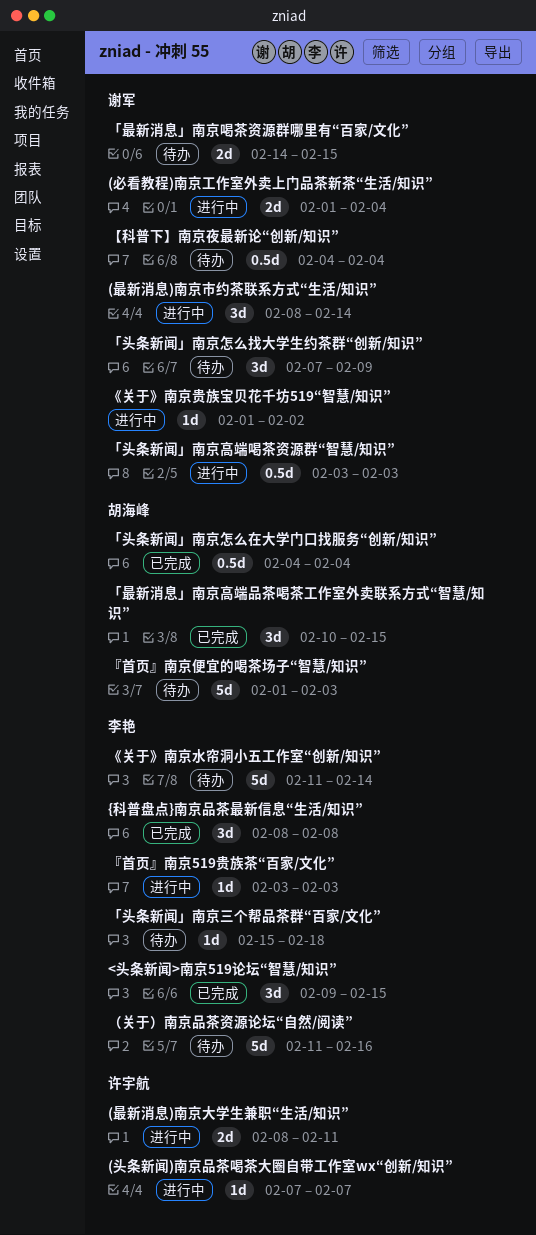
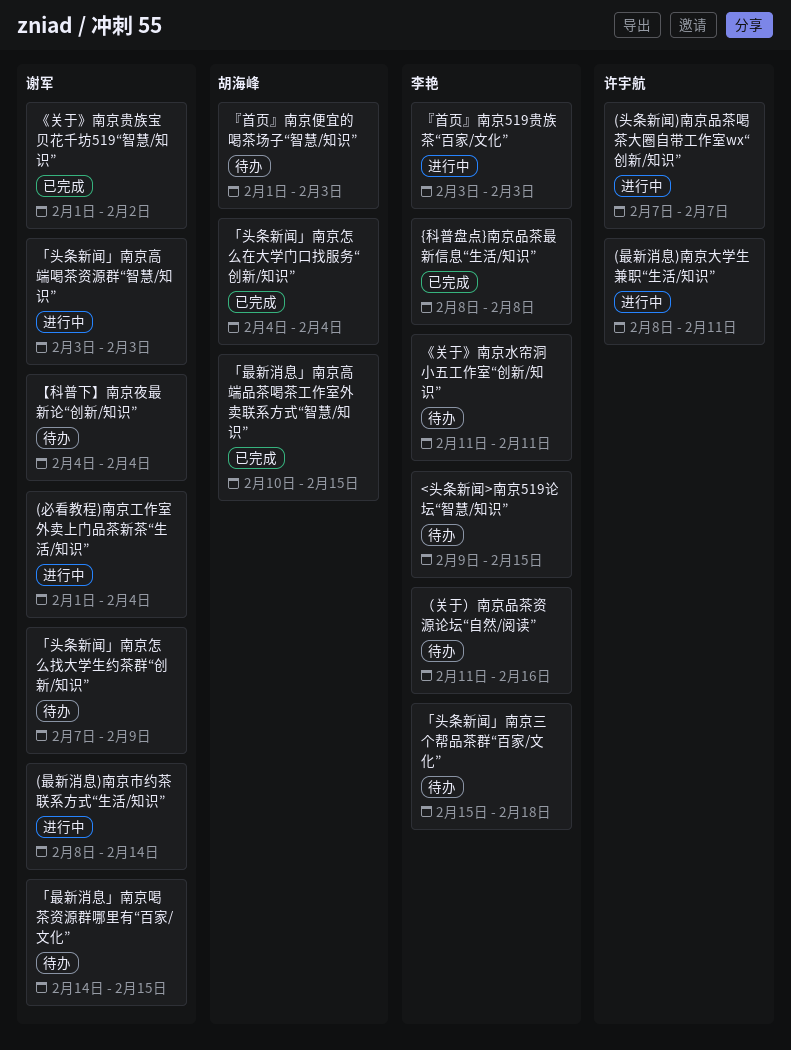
<头条新闻>南京519论坛“智慧/知识”, status: 已完成 -> 待办
《关于》南京水帘洞小五工作室“创新/知识”, due: Feb 14 -> Feb 11
《关于》南京贵族宝贝花千坊519“智慧/知识”, status: 进行中 -> 已完成

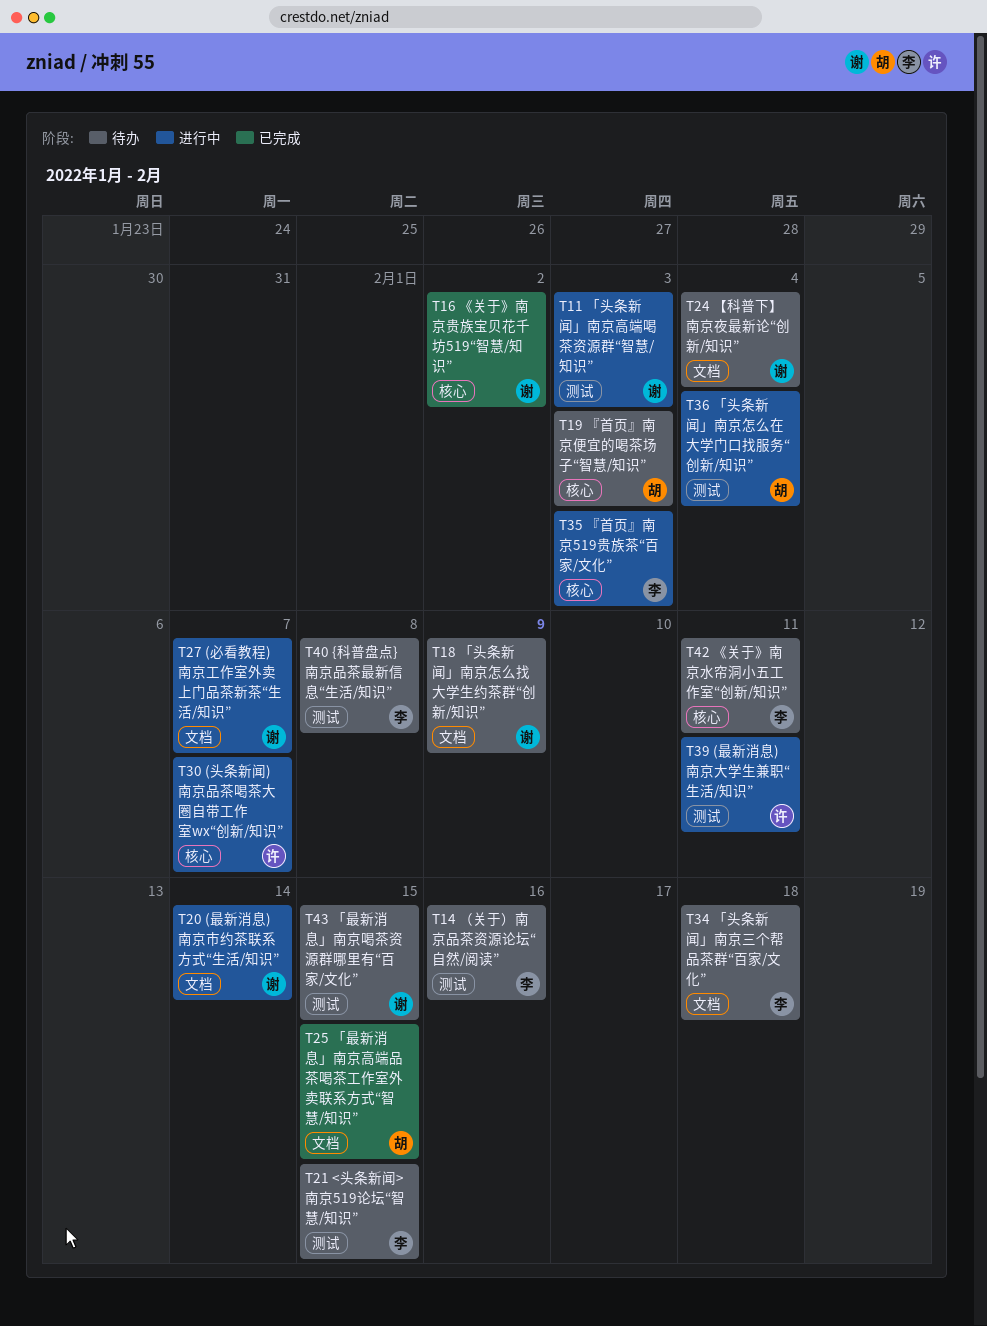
(必看教程)南京工作室外卖上门品茶新茶“生活/知识”, due: Feb 4 -> Feb 7
{科普盘点}南京品茶最新信息“生活/知识”, status: 已完成 -> 待办
「头条新闻」南京怎么在大学门口找服务“创新/知识”, status: 已完成 -> 进行中

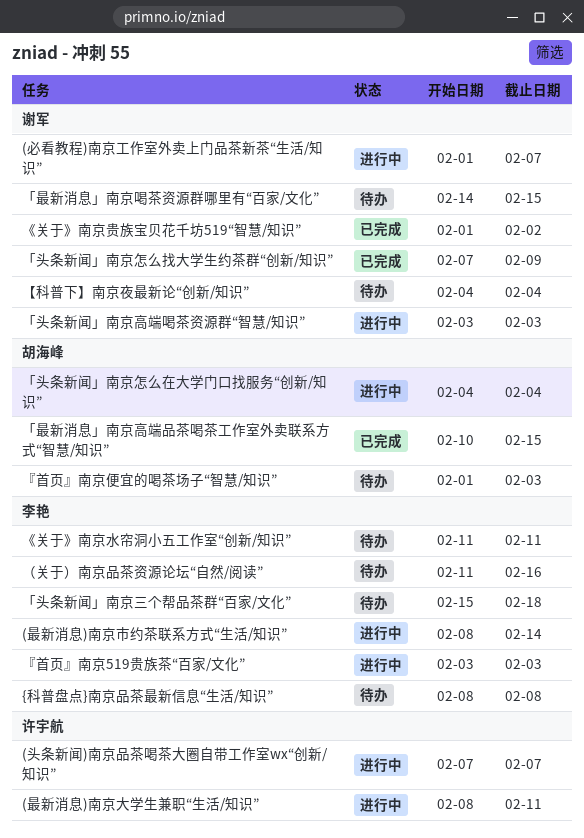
(最新消息)南京市约茶联系方式“生活/知识”, owner: 谢军 -> 李艳
<头条新闻>南京519论坛“智慧/知识”: present -> none
「头条新闻」南京怎么找大学生约茶群“创新/知识”, status: 待办 -> 已完成

